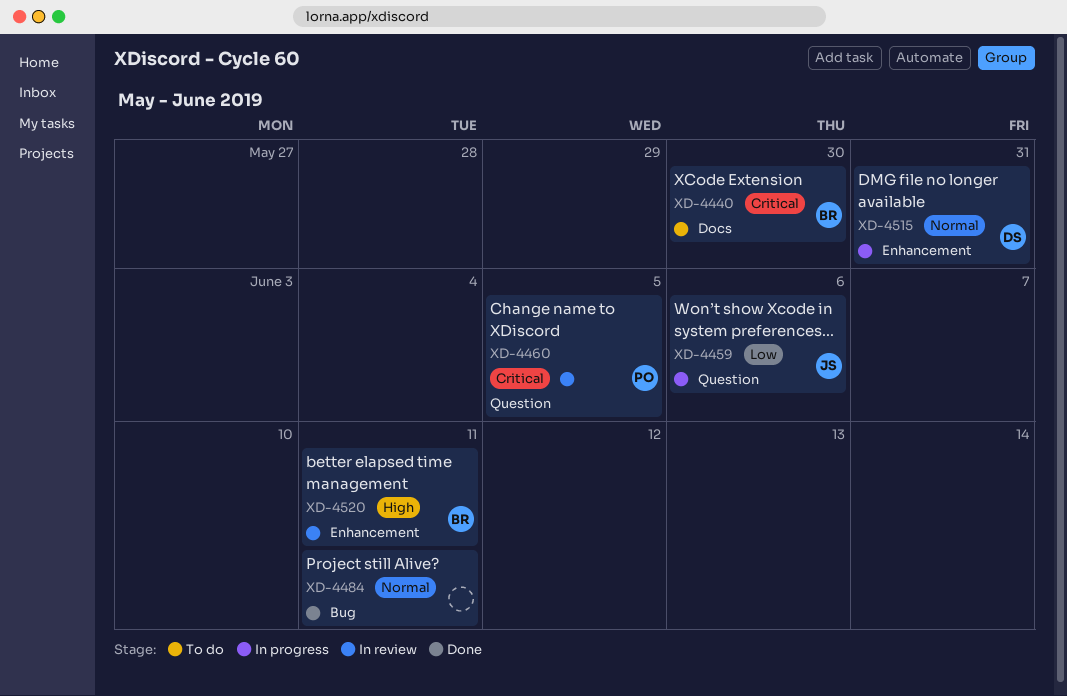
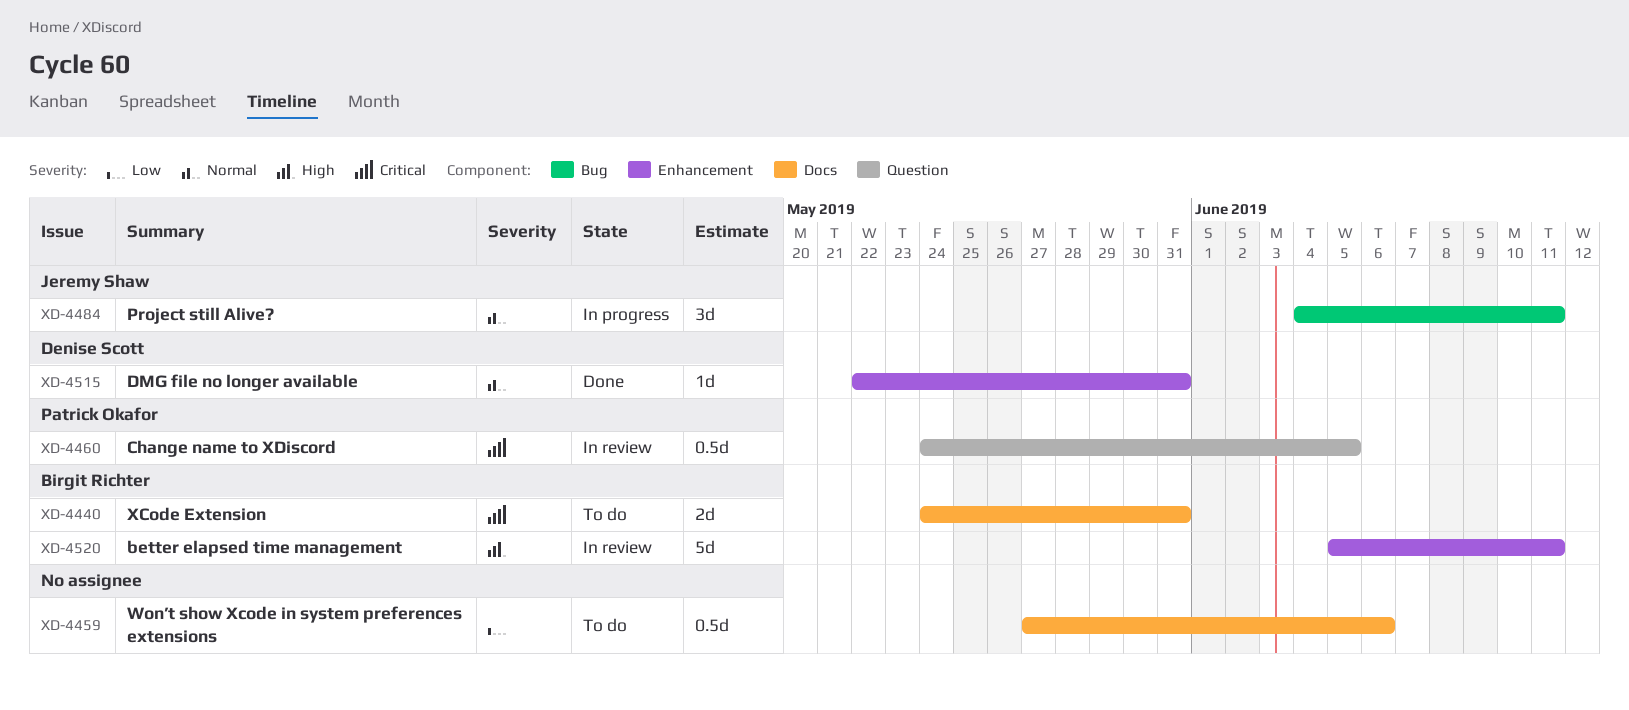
XD-4440, due: May 30 -> May 31
XD-4459, status: In progress -> To do
XD-4459, owner: Jeremy Shaw -> none
XD-4459, label: Question -> Docs
XD-4484, status: Done -> In progress
XD-4484, owner: none -> Jeremy Shaw
XD-4515, status: In progress -> Done

